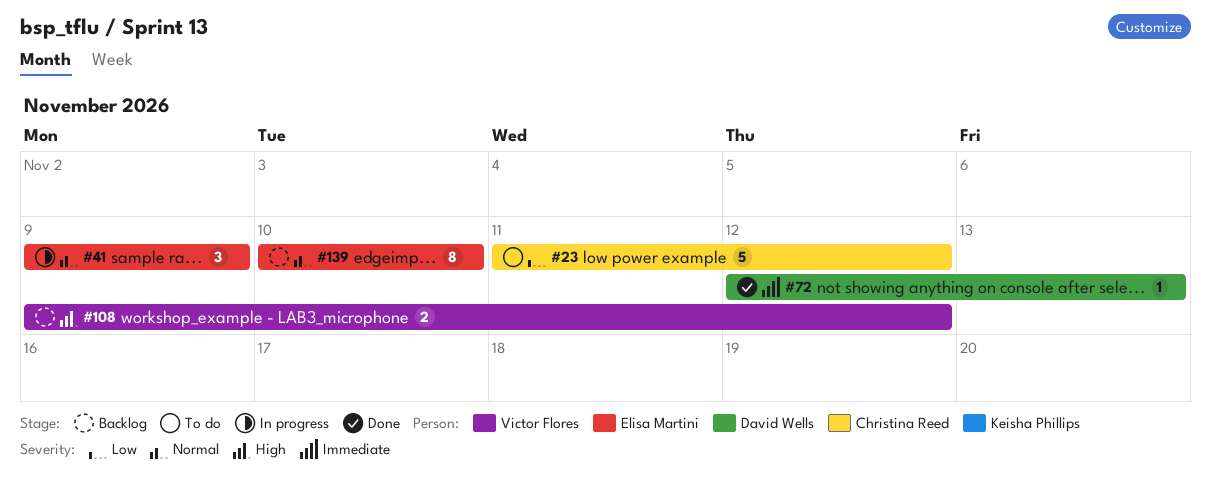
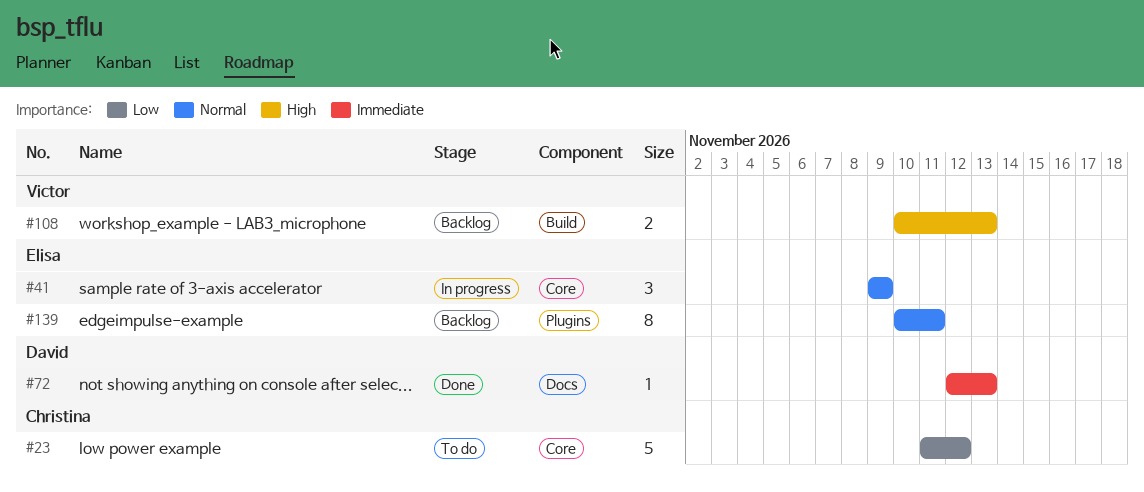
#108, start: Nov 9 -> Nov 10
#108, due: Nov 12 -> Nov 13
#139, due: Nov 10 -> Nov 11

